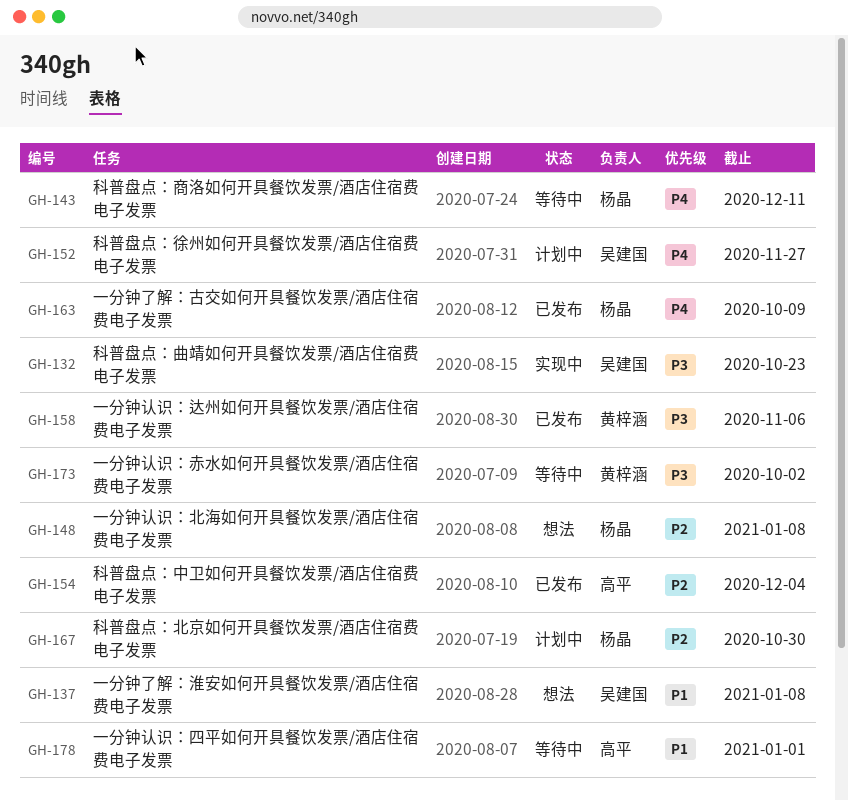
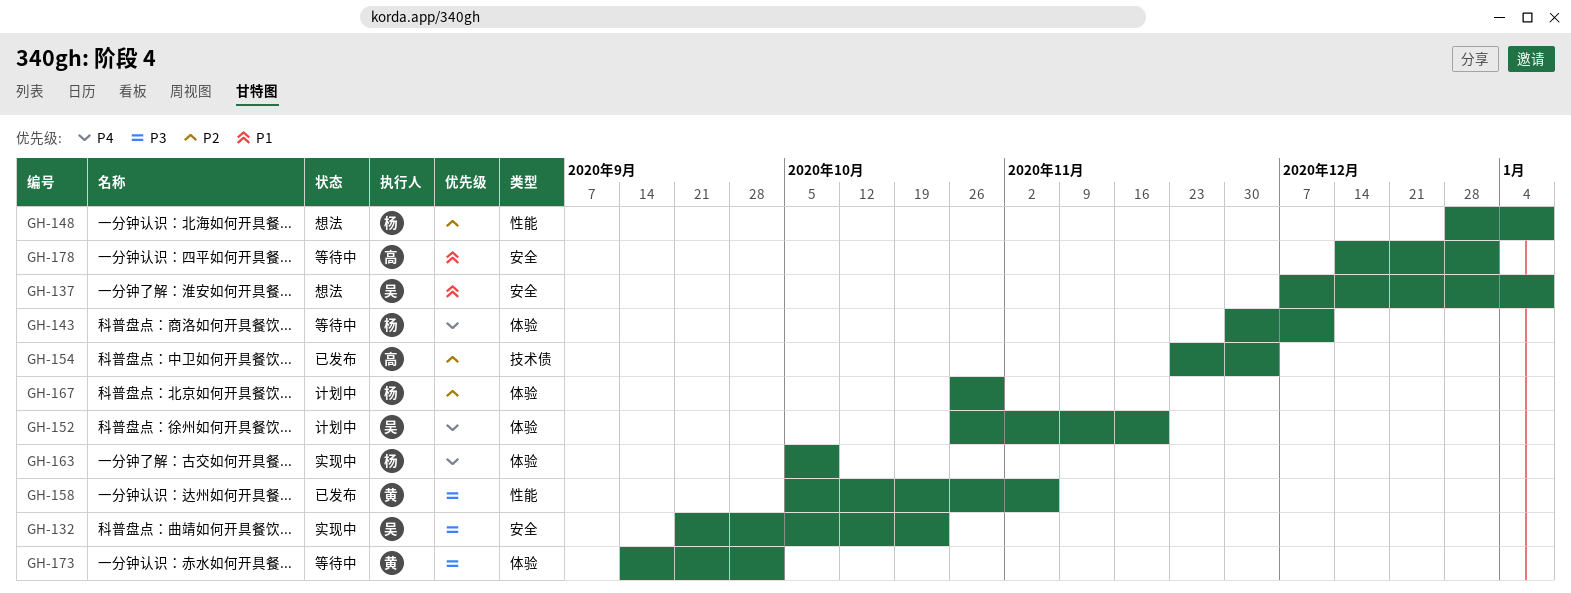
GH-152, due: Nov 27 -> Nov 20
GH-163, status: 已发布 -> 实现中

